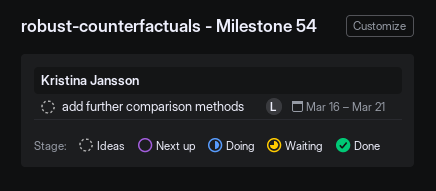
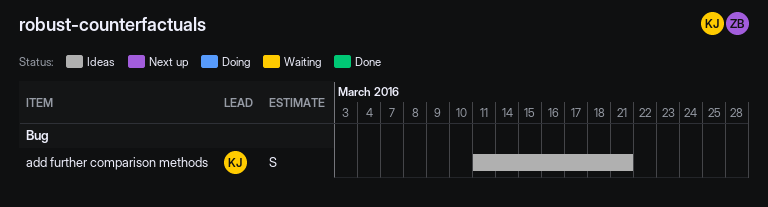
add further comparison methods, estimate: L -> S
add further comparison methods, start: Mar 16 -> Mar 11

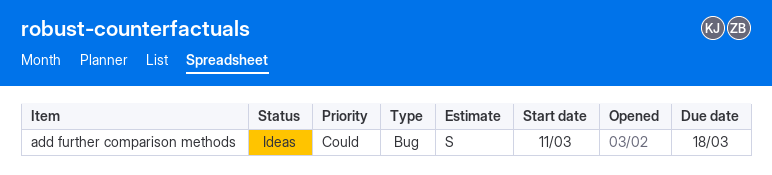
add further comparison methods, due: Mar 21 -> Mar 18

